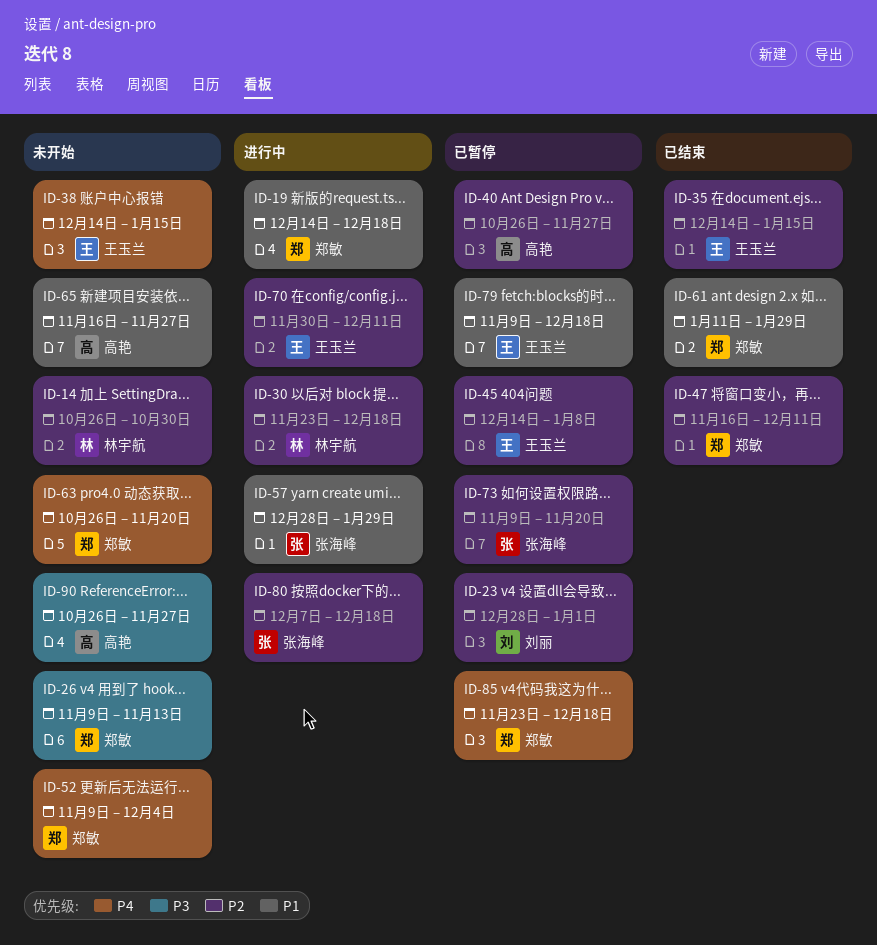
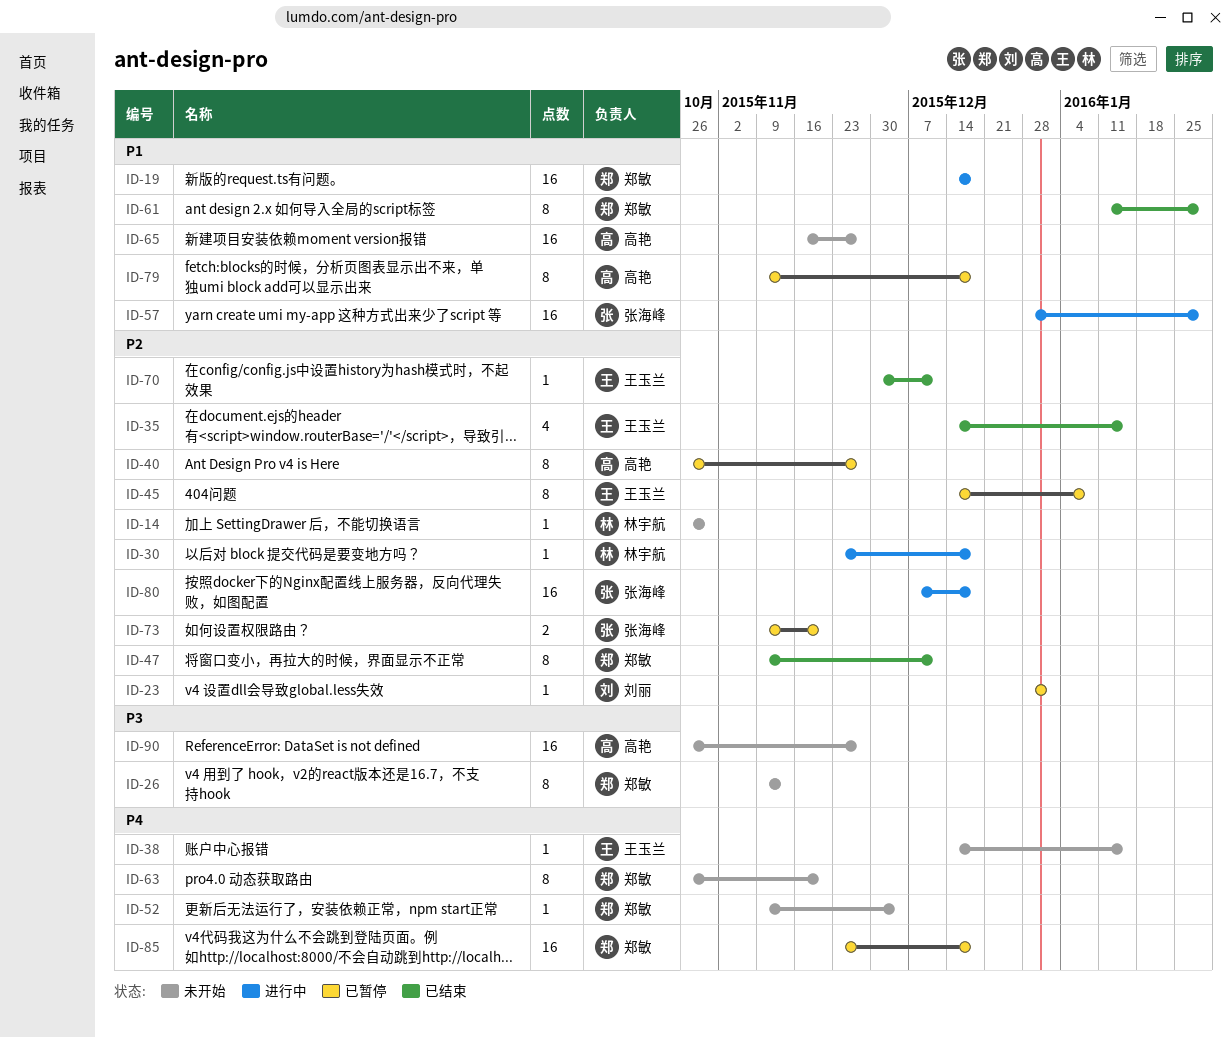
ID-47, start: Nov 16 -> Nov 9
ID-70, status: 进行中 -> 已结束
ID-79, owner: 王玉兰 -> 高艳

